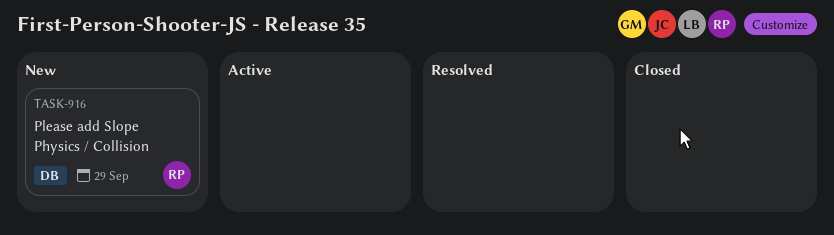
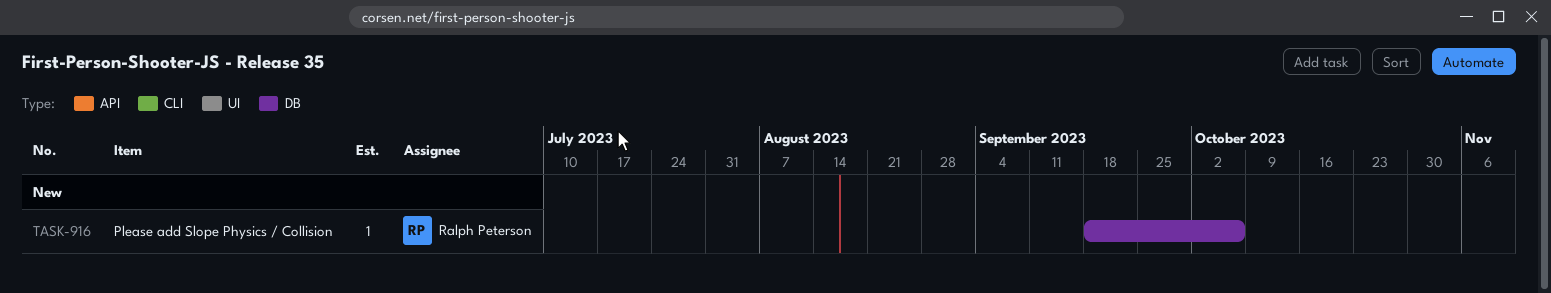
TASK-916, due: Sep 29 -> Oct 6

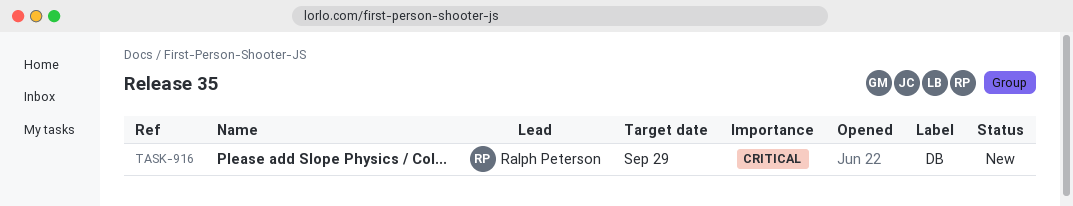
TASK-916, due: Oct 6 -> Sep 29

